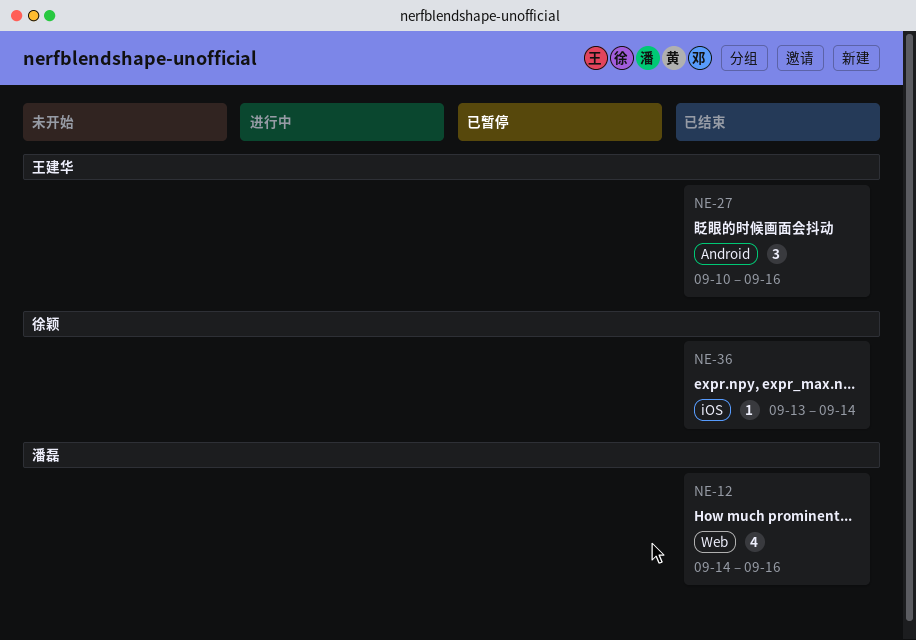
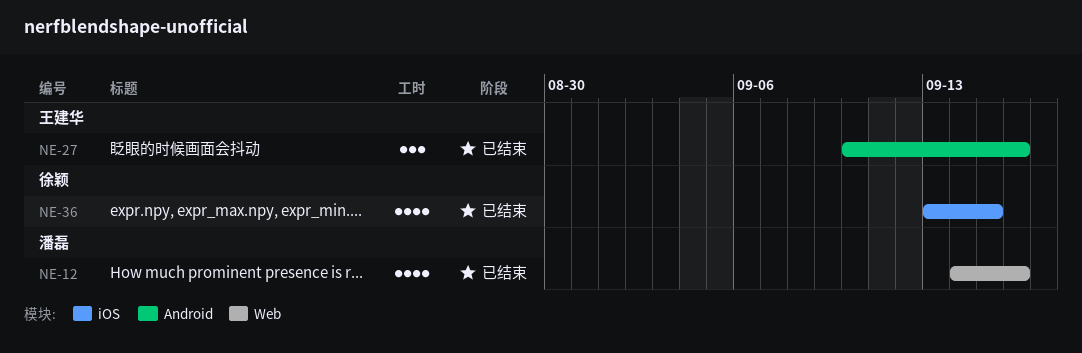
NE-36, estimate: 1 -> 4
NE-36, due: Sep 14 -> Sep 15

